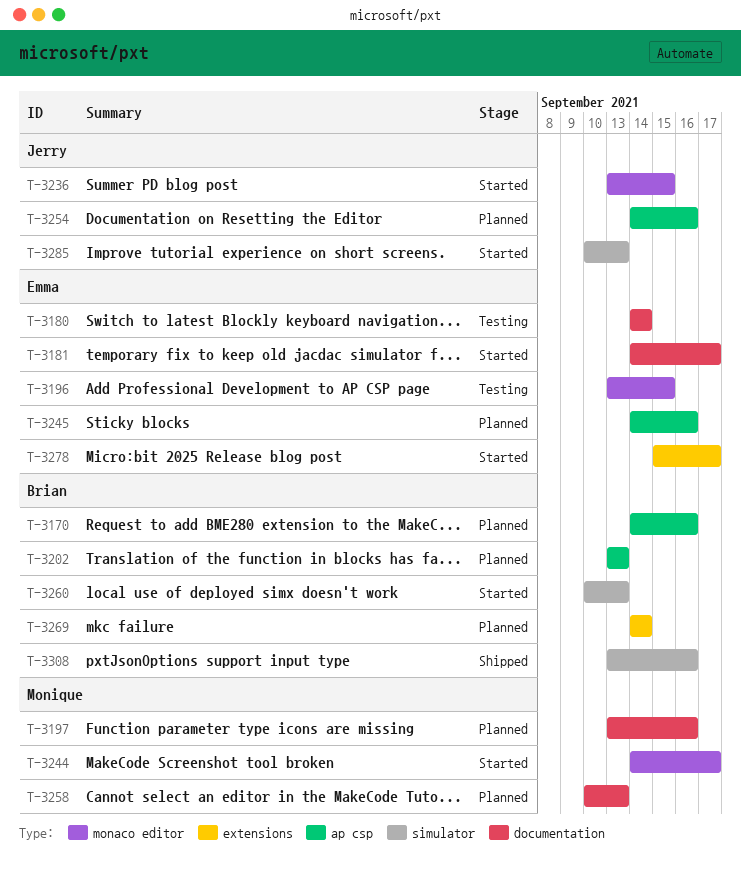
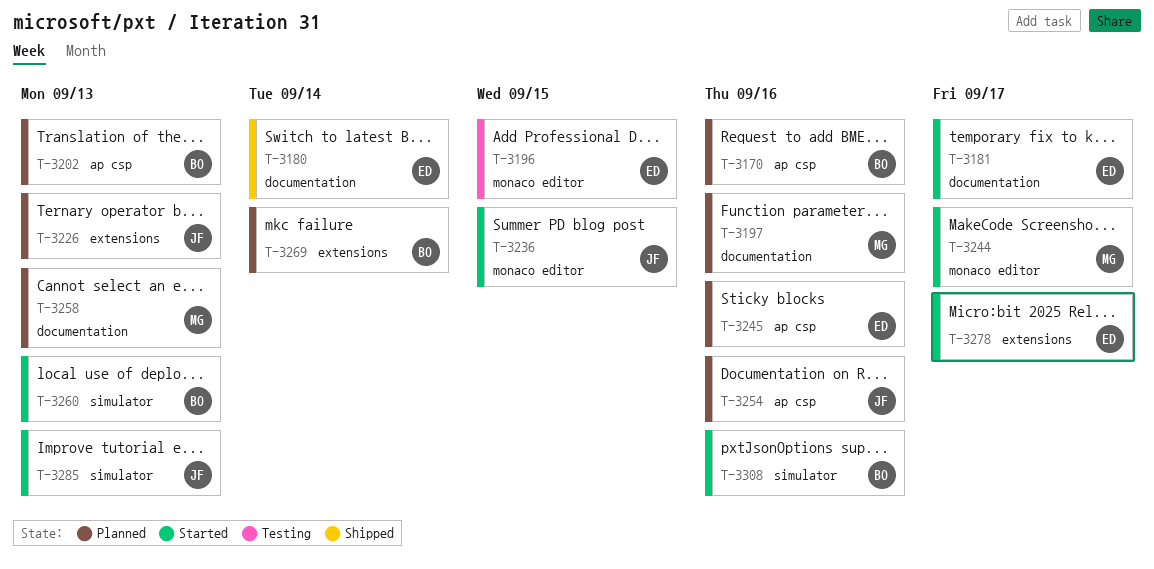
T-3180, status: Testing -> Shipped
T-3226: none -> present
T-3308, status: Shipped -> Started

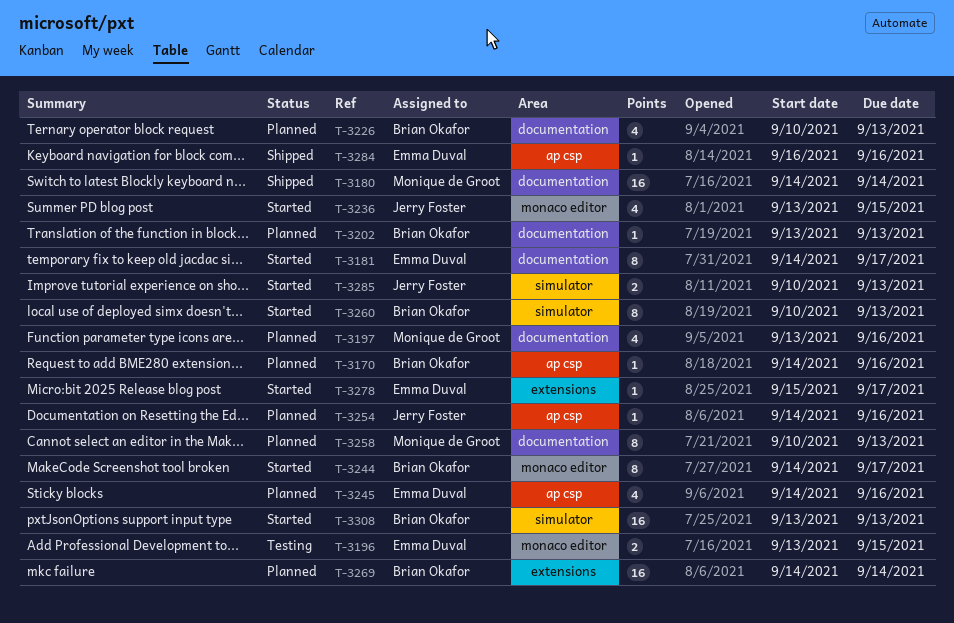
T-3180, owner: Emma Duval -> Monique de Groot
T-3202, label: ap csp -> documentation
T-3226, owner: Jerry Foster -> Brian Okafor
T-3226, label: extensions -> documentation
T-3244, owner: Monique de Groot -> Brian Okafor
T-3284: none -> present
T-3308, due: Sep 16 -> Sep 13

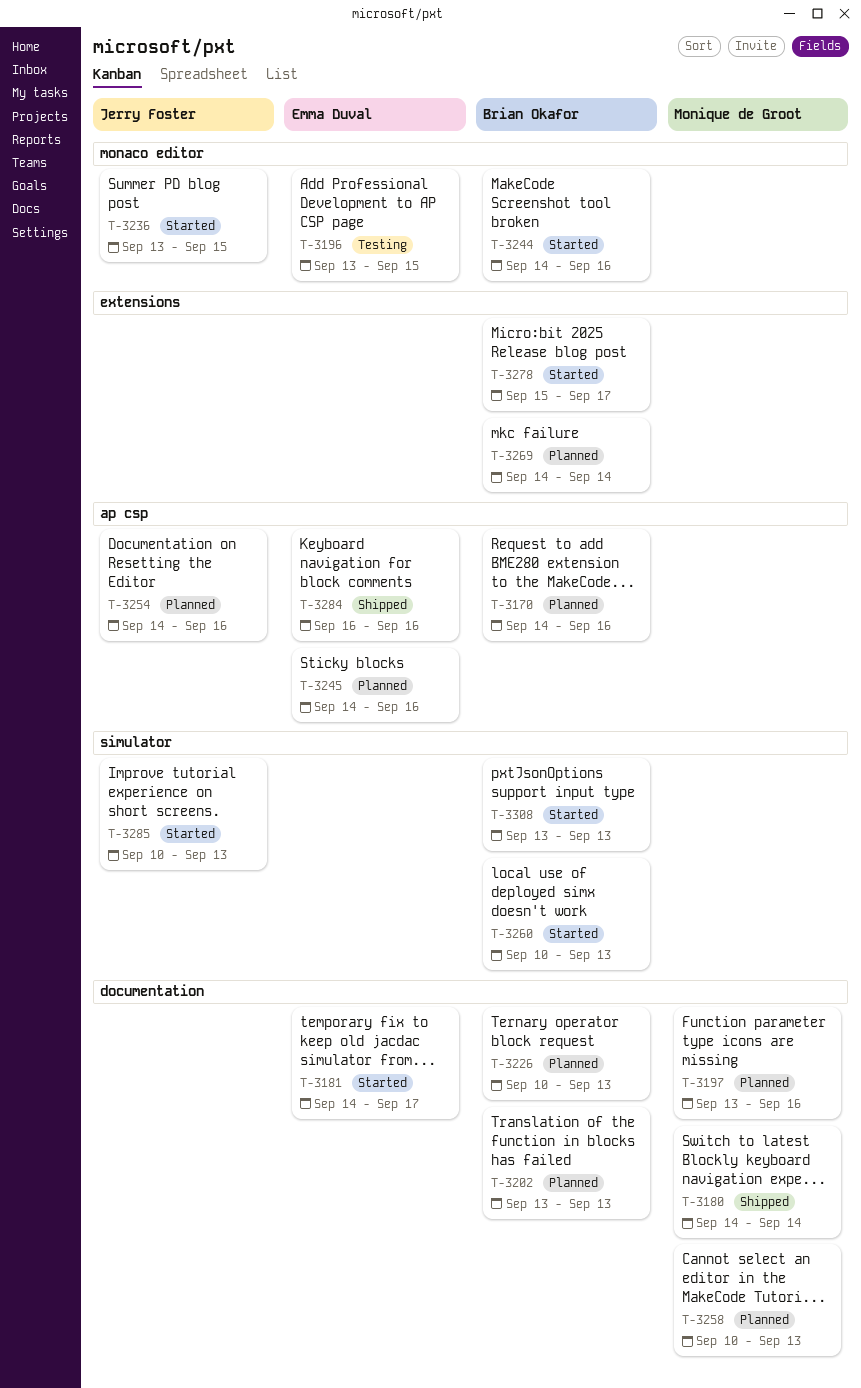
T-3244, due: Sep 17 -> Sep 16
T-3278, owner: Emma Duval -> Brian Okafor

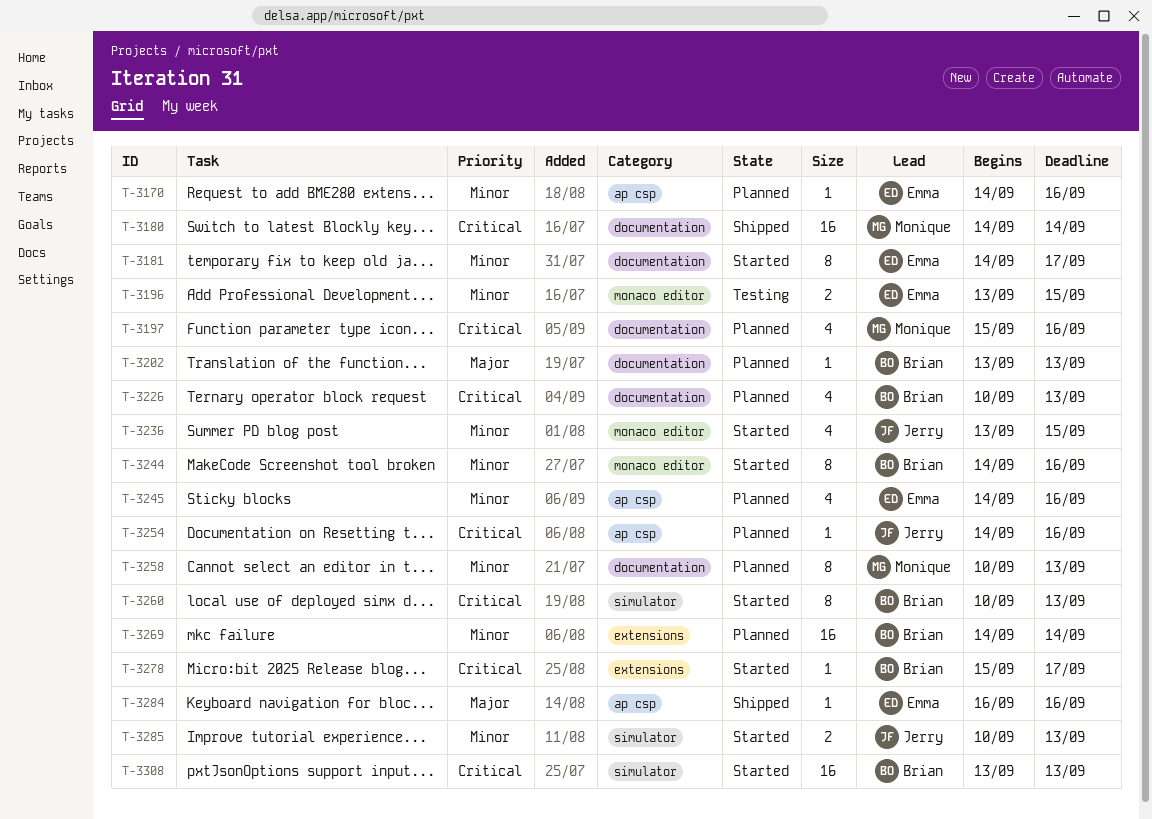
T-3170, owner: Brian Okafor -> Emma Duval
T-3197, start: Sep 13 -> Sep 15

